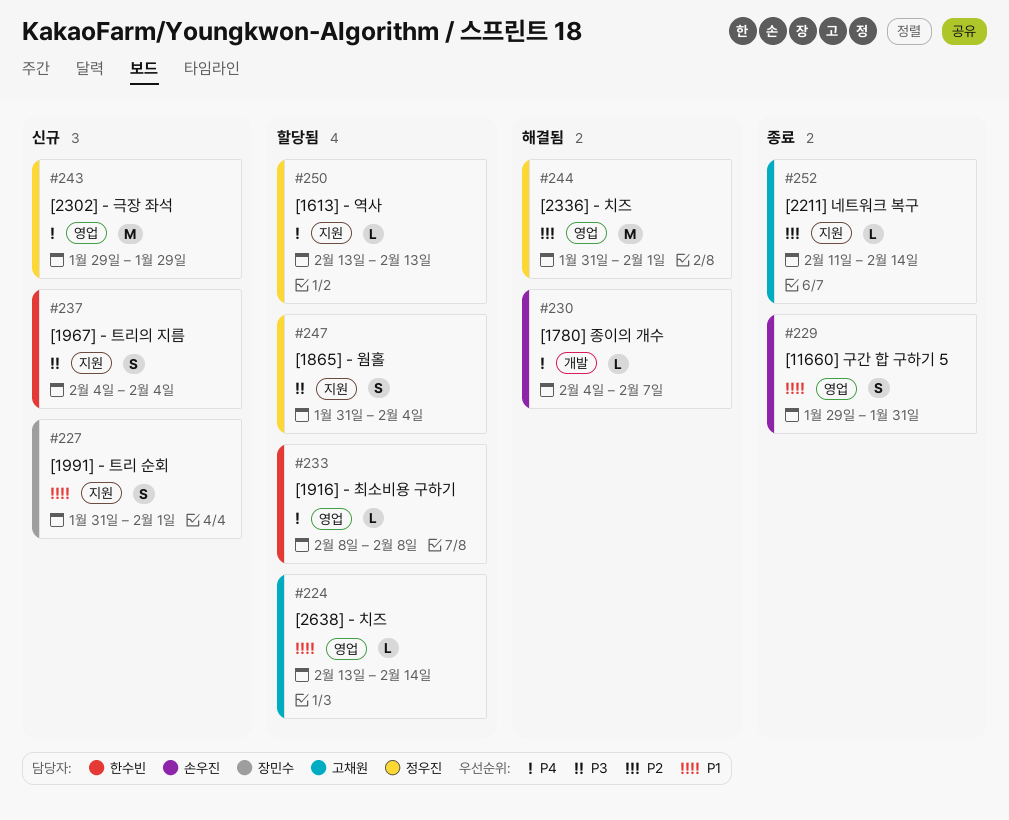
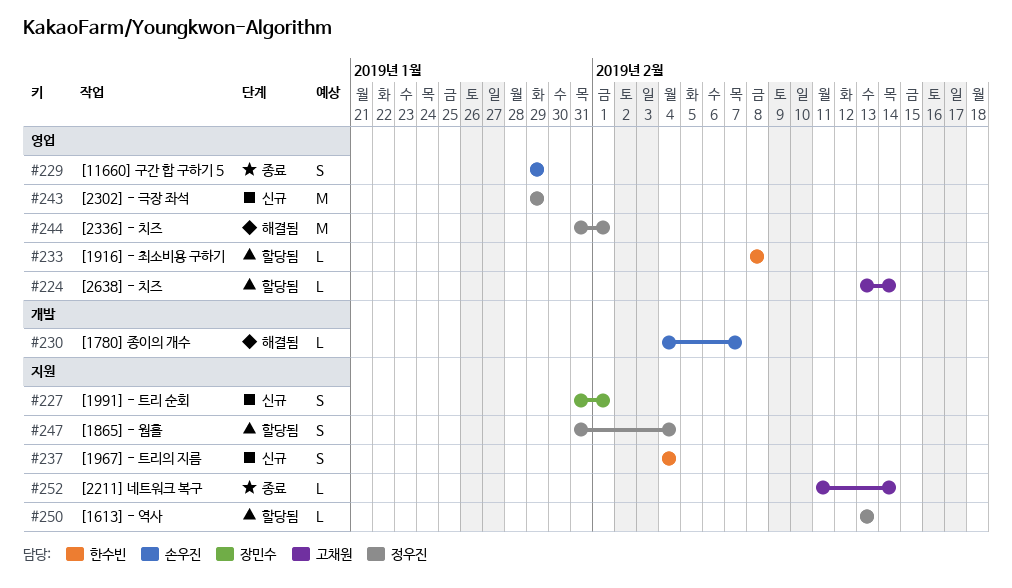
#229, due: Jan 31 -> Jan 29

